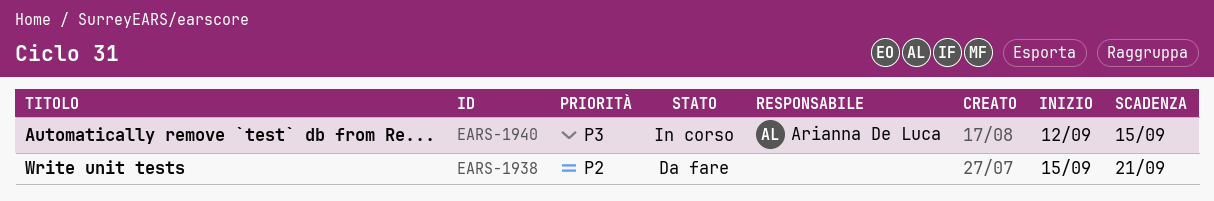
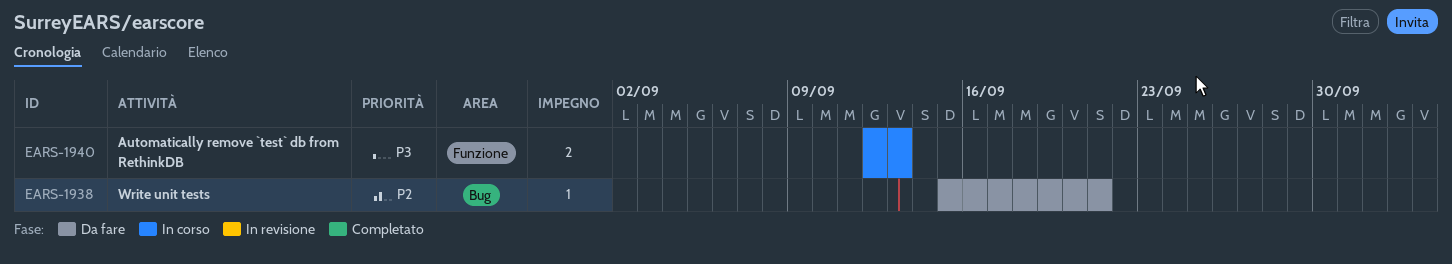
EARS-1940, due: Sep 15 -> Sep 13

